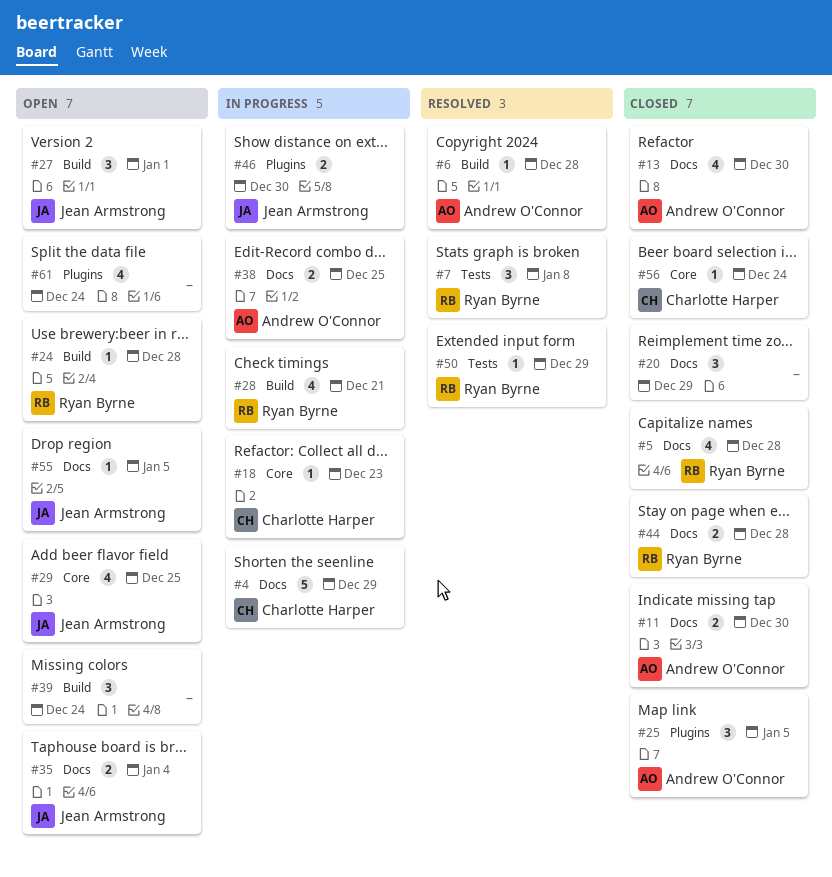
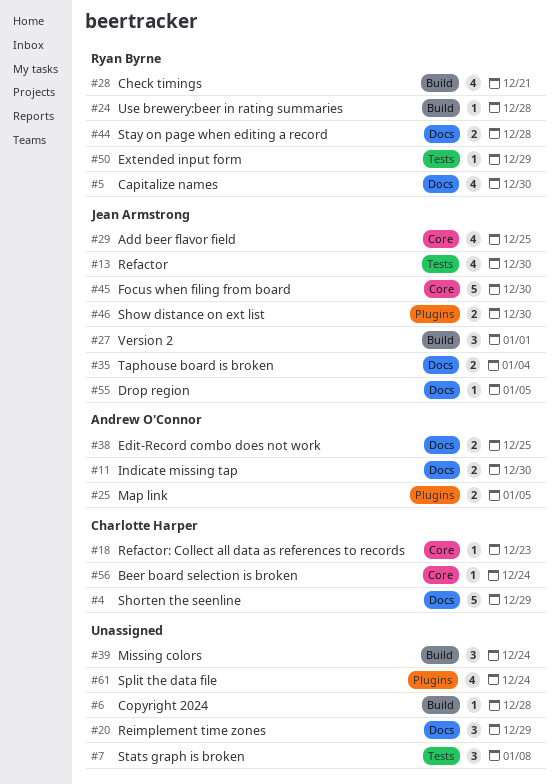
#5, due: Dec 28 -> Dec 30
#6, owner: Andrew O'Connor -> none
#7, owner: Ryan Byrne -> none
#13, owner: Andrew O'Connor -> Jean Armstrong
#13, label: Docs -> Tests
#25, estimate: 3 -> 2
#45: none -> present

